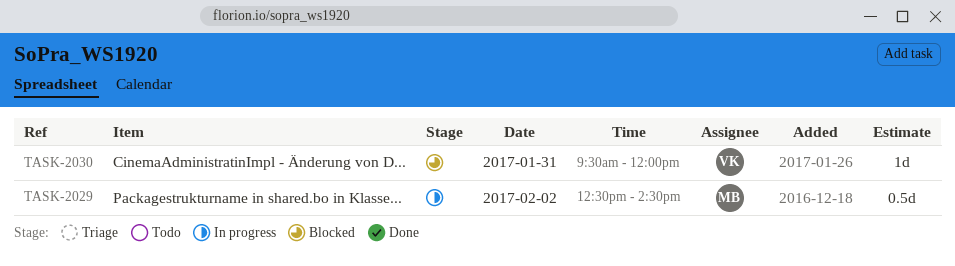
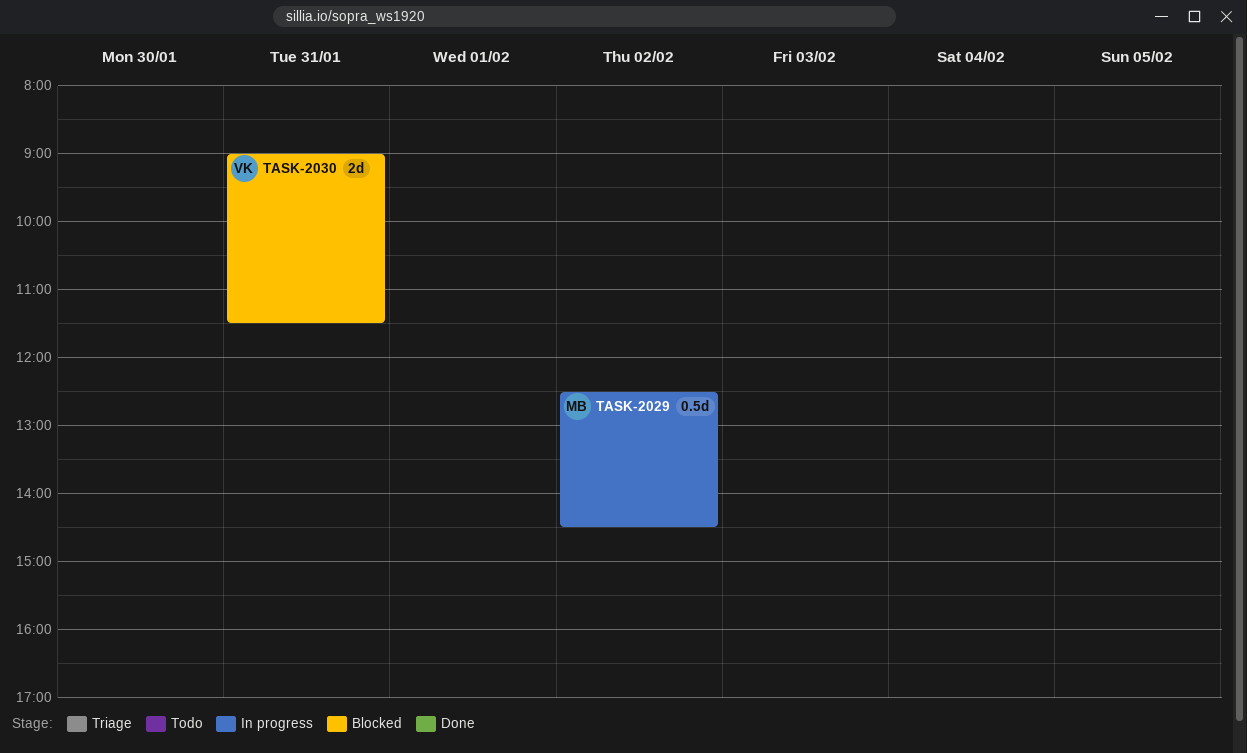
TASK-2030, estimate: 1d -> 2d
TASK-2030, begins: 09:30 -> 09:00
TASK-2030, ends: 12:00 -> 11:30

